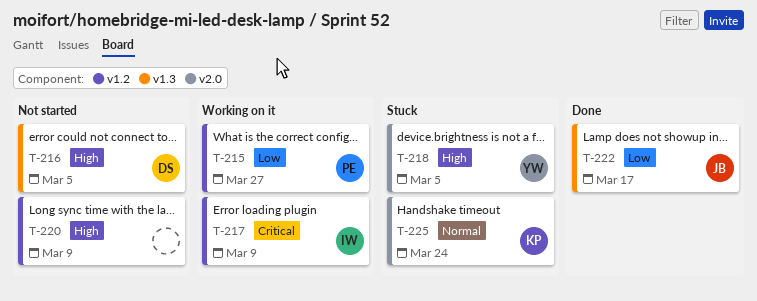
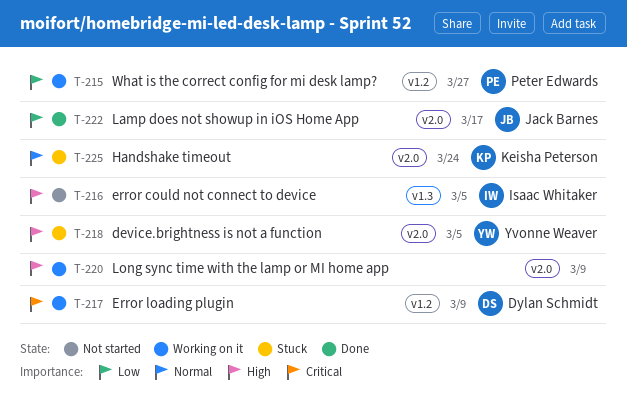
T-216, owner: Dylan Schmidt -> Isaac Whitaker
T-217, owner: Isaac Whitaker -> Dylan Schmidt
T-220, status: Not started -> Working on it
T-220, label: v1.2 -> v2.0
T-222, label: v1.3 -> v2.0

